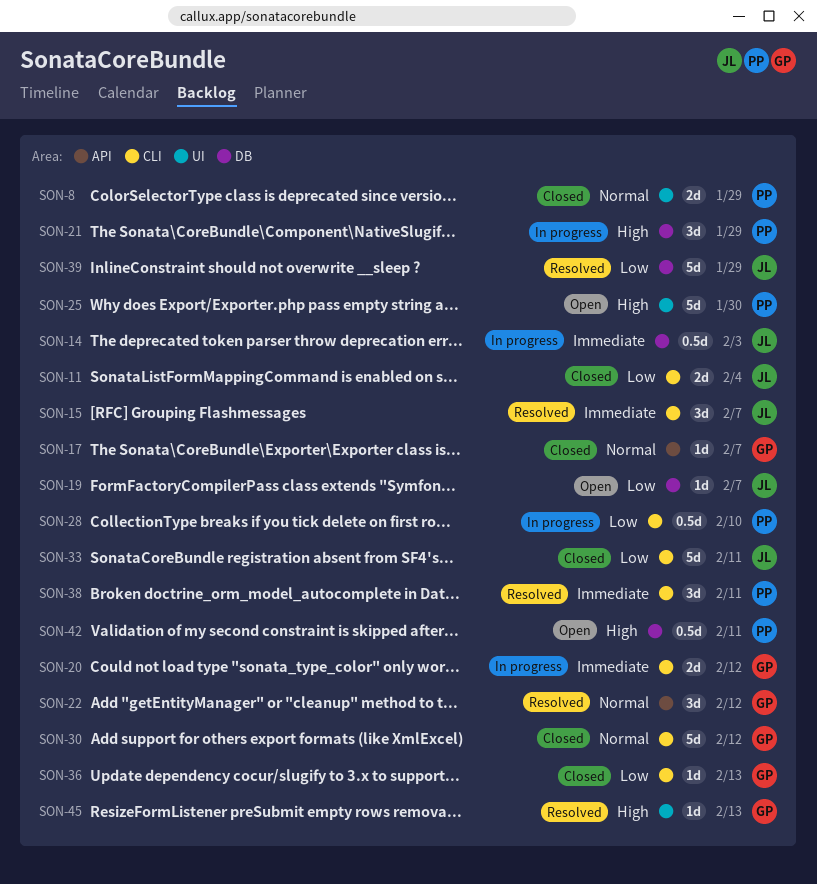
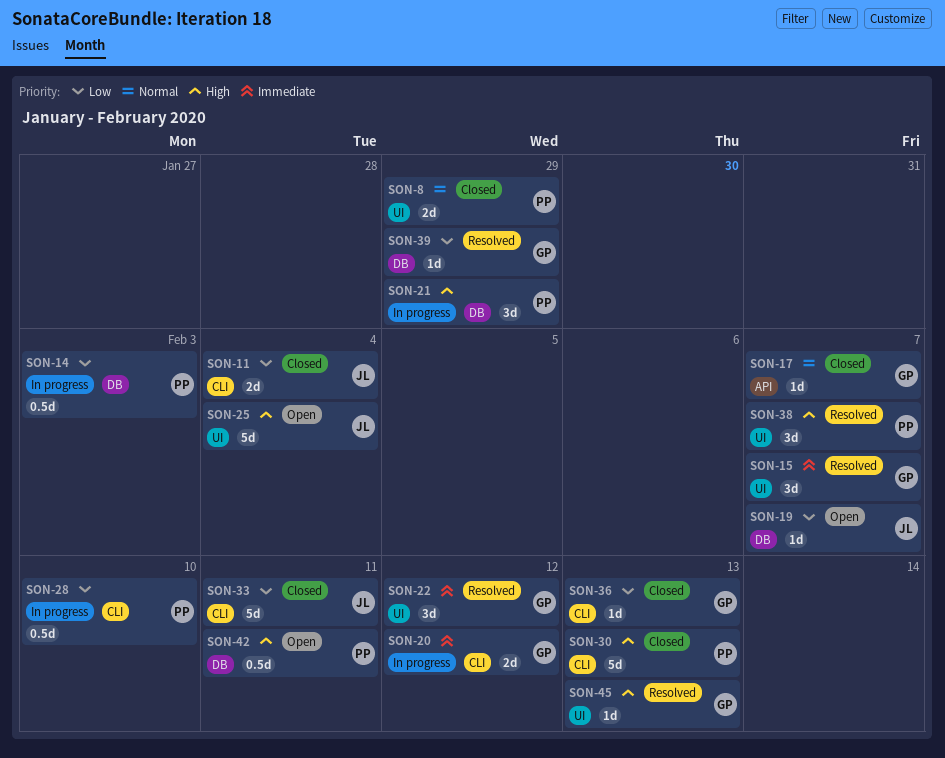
SON-14, owner: JL -> PP
SON-14, priority: Immediate -> Low
SON-15, owner: JL -> GP
SON-15, label: CLI -> UI
SON-22, priority: Normal -> Immediate
SON-22, label: API -> UI
SON-25, owner: PP -> JL
SON-25, due: Jan 30 -> Feb 4
SON-30, owner: GP -> PP
SON-30, priority: Normal -> High
SON-30, due: Feb 12 -> Feb 13
SON-38, priority: Immediate -> High
SON-38, label: CLI -> UI
SON-38, due: Feb 11 -> Feb 7
SON-39, owner: JL -> GP
SON-39, estimate: 5d -> 1d

